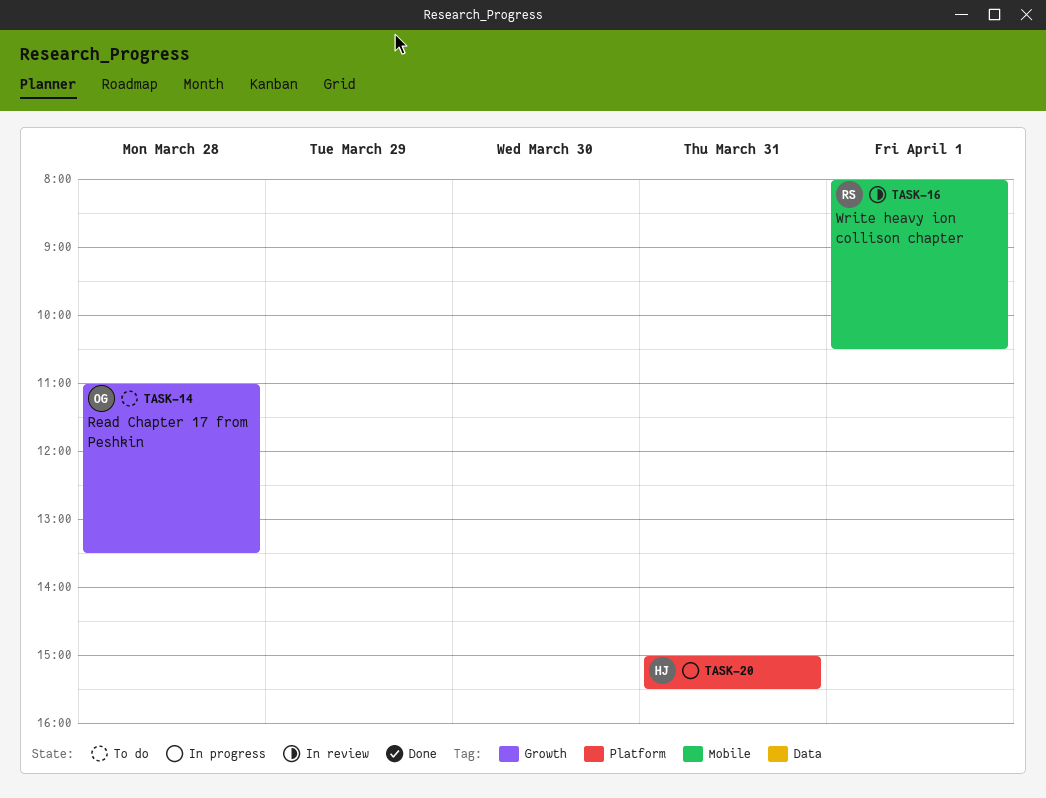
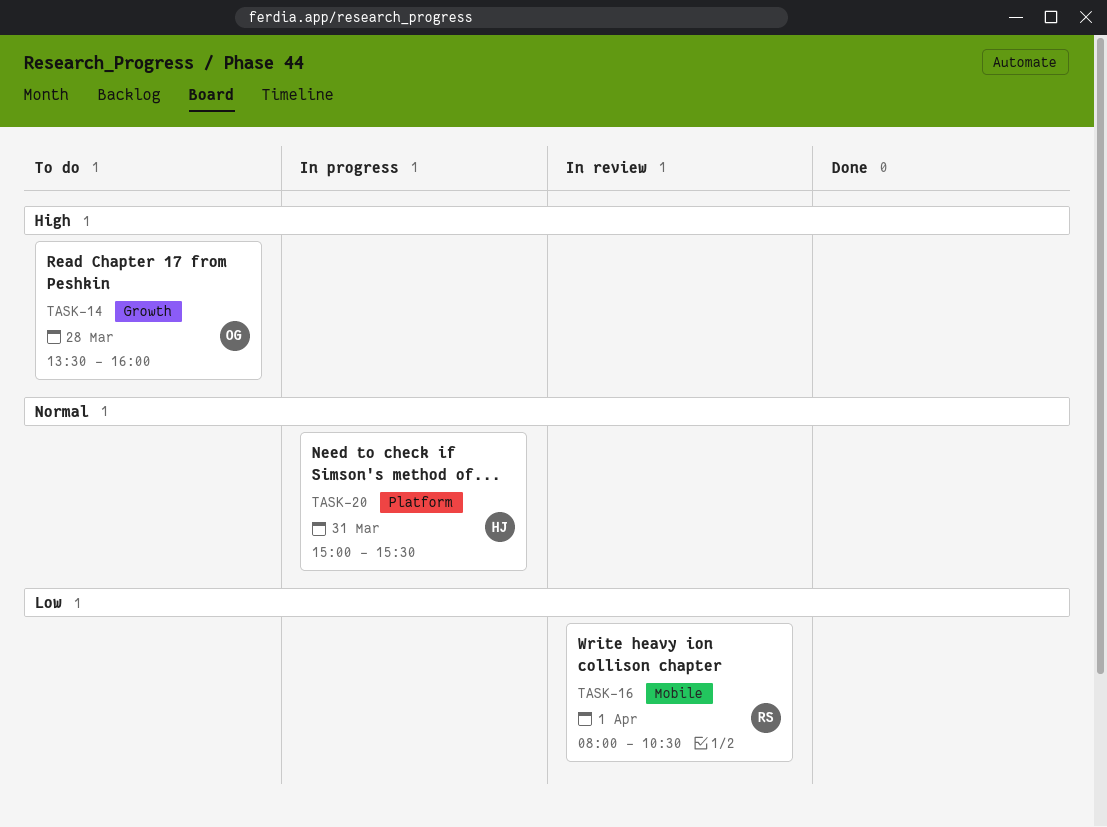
TASK-14, begins: 11:00 -> 13:30
TASK-14, ends: 13:30 -> 16:00

